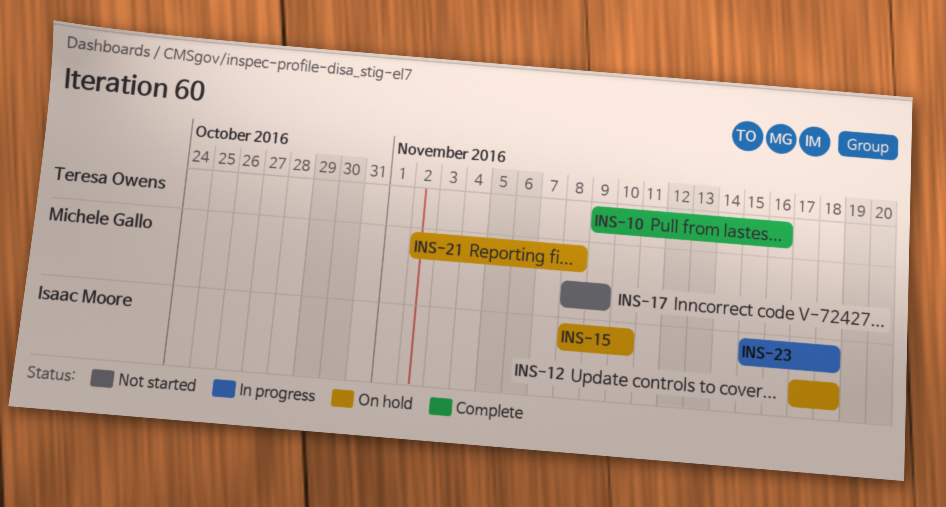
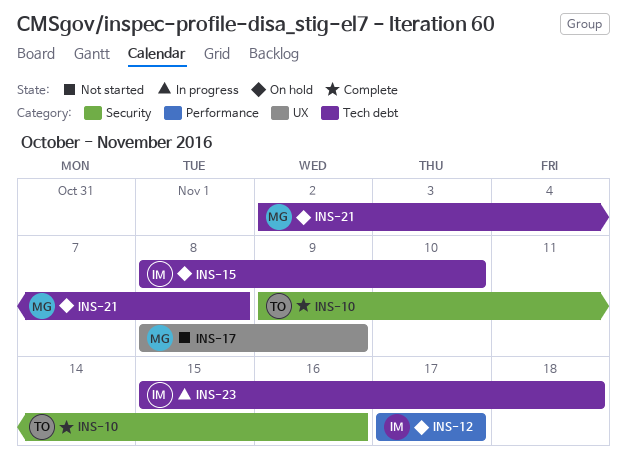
INS-12, due: Nov 18 -> Nov 17

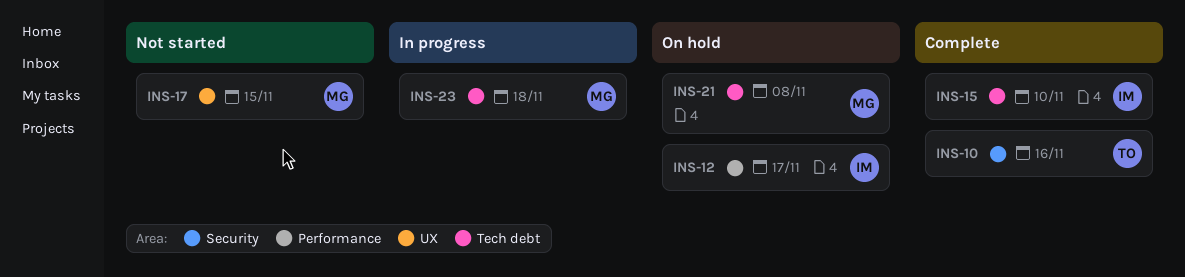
INS-15, status: On hold -> Complete
INS-17, due: Nov 9 -> Nov 15
INS-23, owner: IM -> MG

